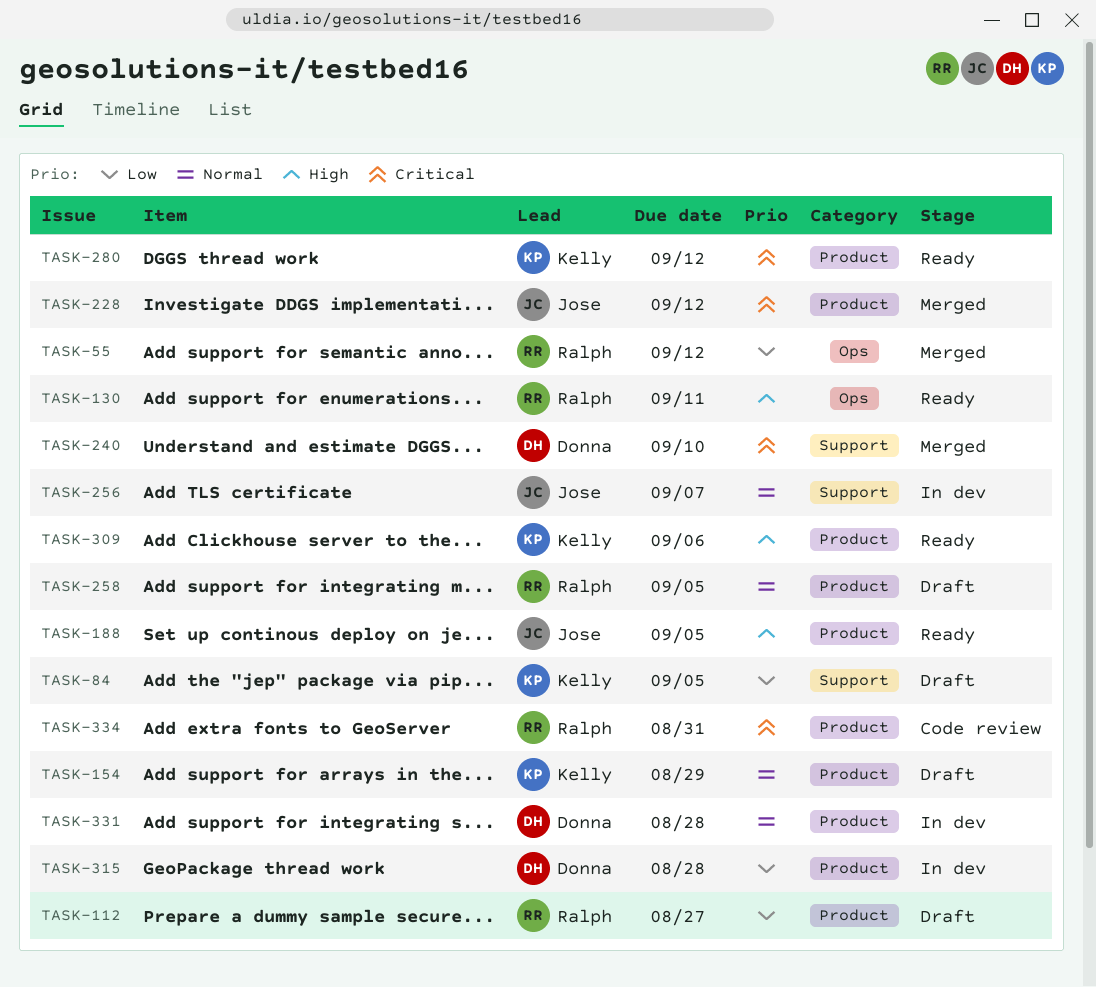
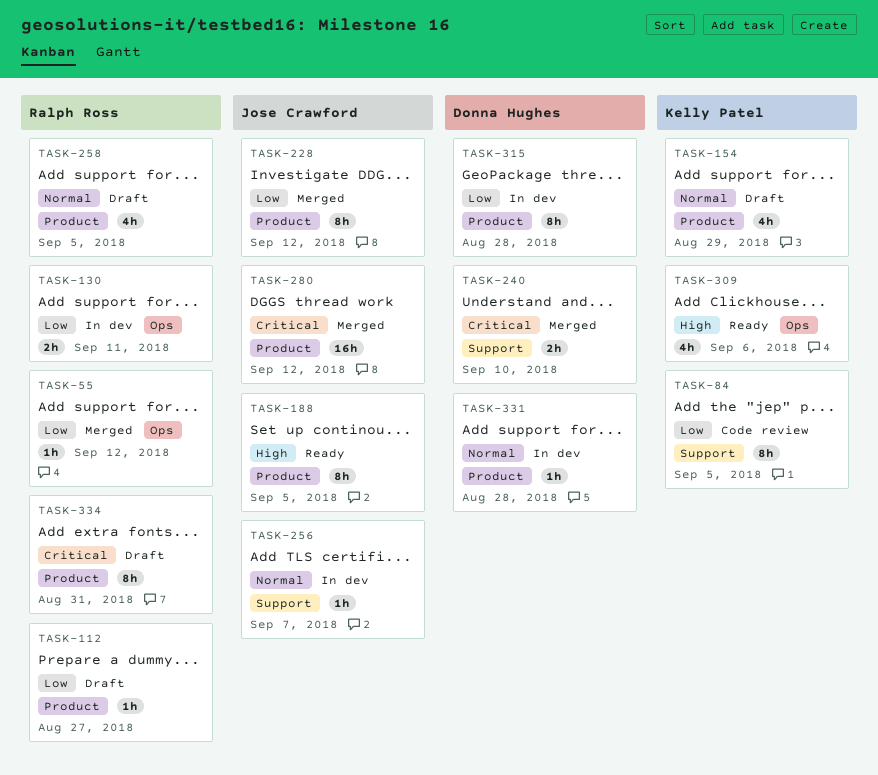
TASK-84, status: Draft -> Code review
TASK-130, status: Ready -> In dev
TASK-130, priority: High -> Low
TASK-228, priority: Critical -> Low
TASK-280, status: Ready -> Merged
TASK-280, owner: Kelly Patel -> Jose Crawford
TASK-309, label: Product -> Ops
TASK-334, status: Code review -> Draft

